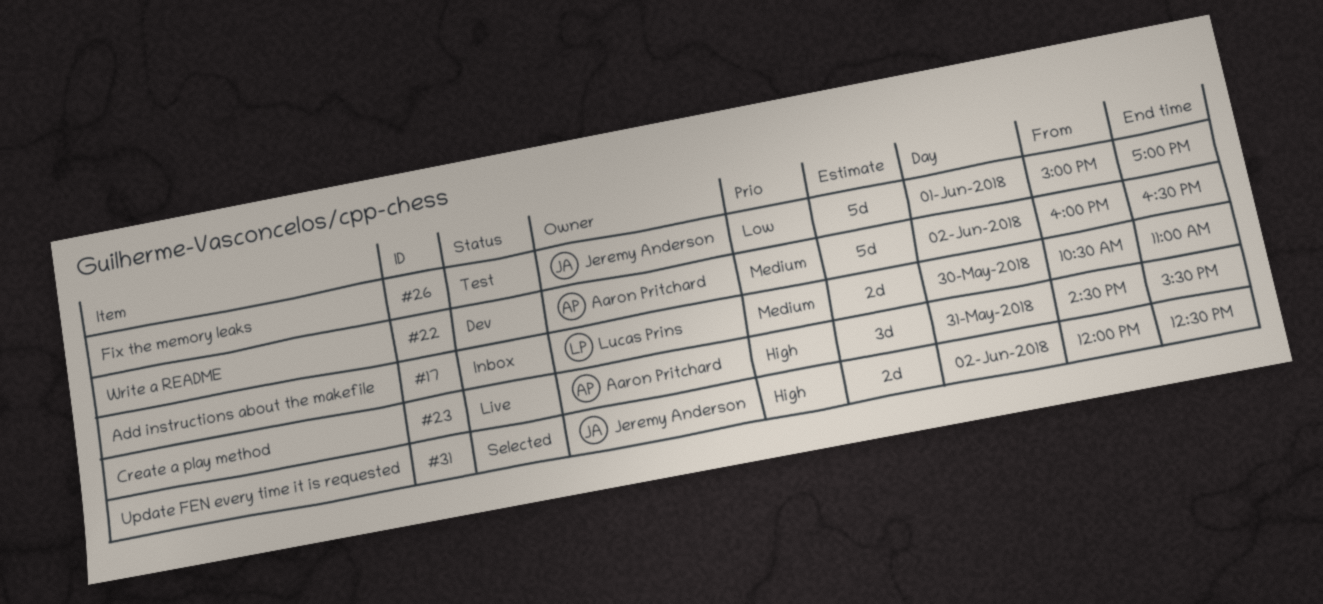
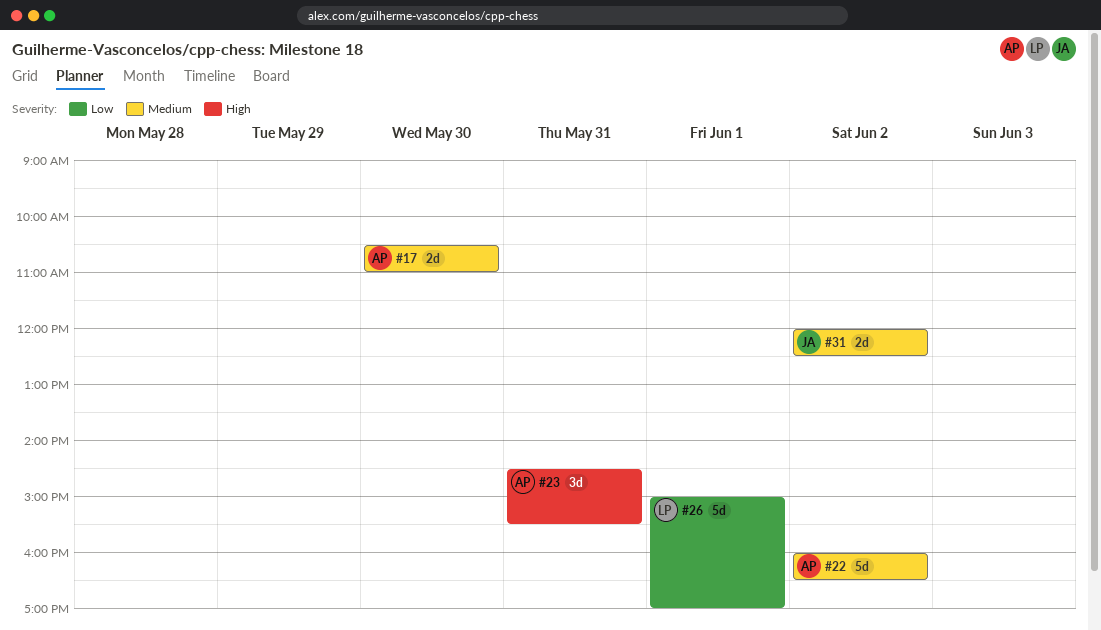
#17, owner: Lucas Prins -> Aaron Pritchard
#26, owner: Jeremy Anderson -> Lucas Prins
#31, priority: High -> Medium

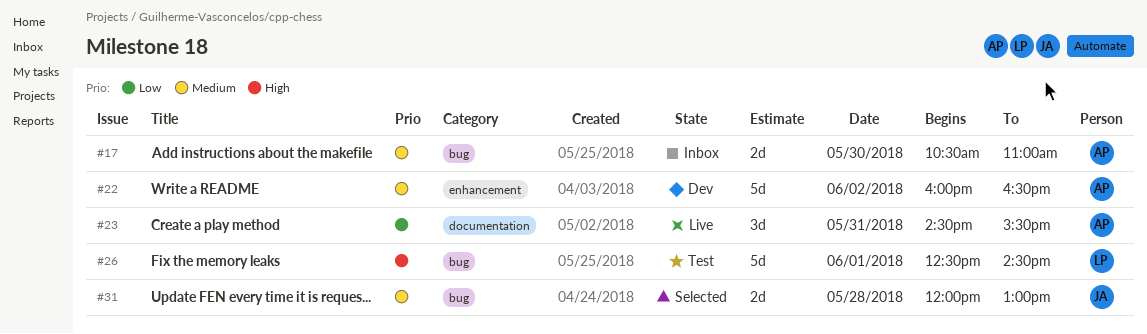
#23, priority: High -> Low
#26, priority: Low -> High
#26, begins: 15:00 -> 12:30
#26, ends: 17:00 -> 14:30
#31, day: Jun 2 -> May 28
#31, ends: 12:30 -> 13:00

